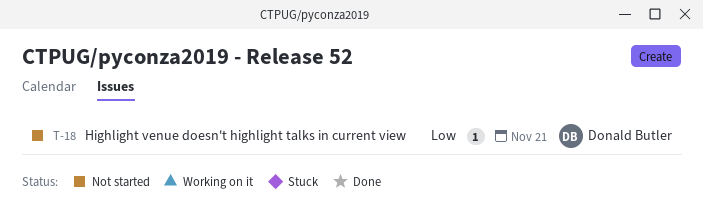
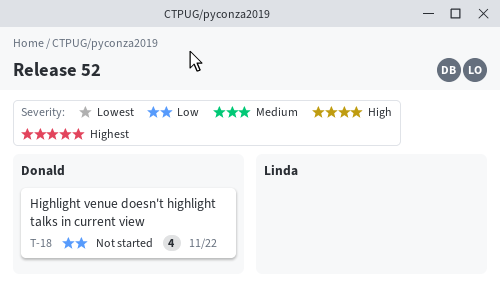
T-18, estimate: 1 -> 4
T-18, due: Nov 21 -> Nov 22

